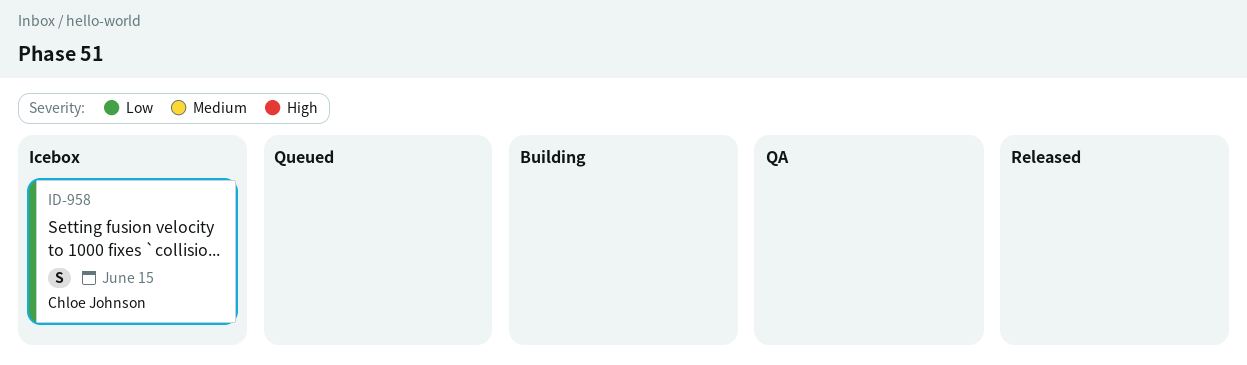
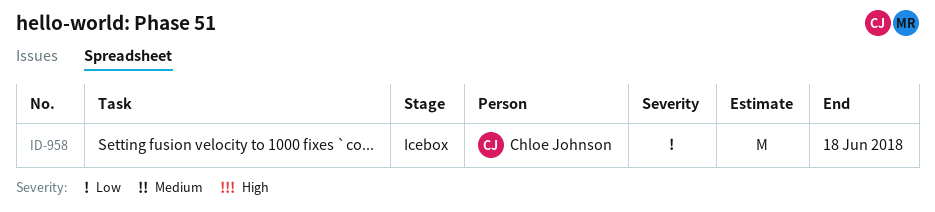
ID-958, estimate: S -> M
ID-958, due: Jun 15 -> Jun 18

